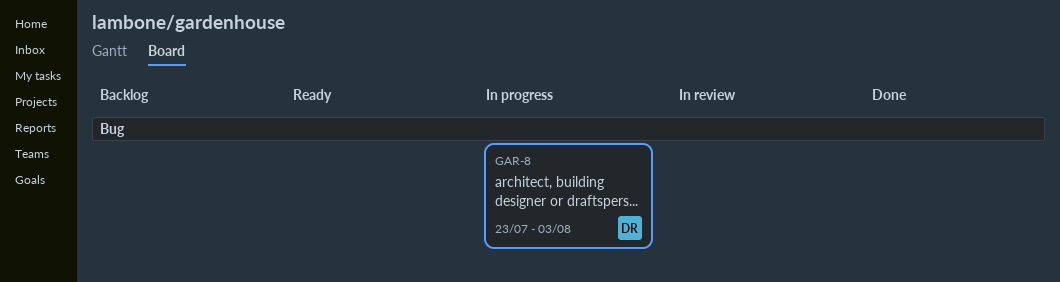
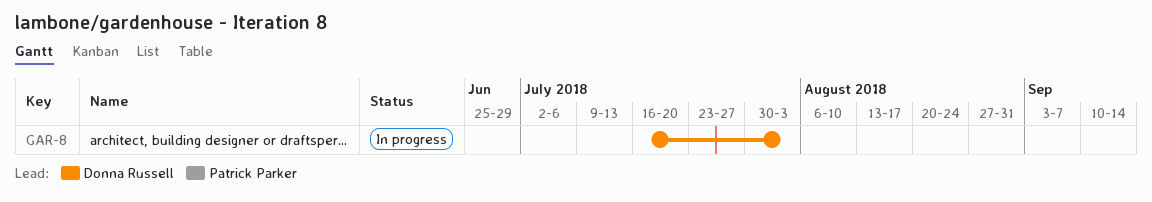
GAR-8, start: Jul 23 -> Jul 16

